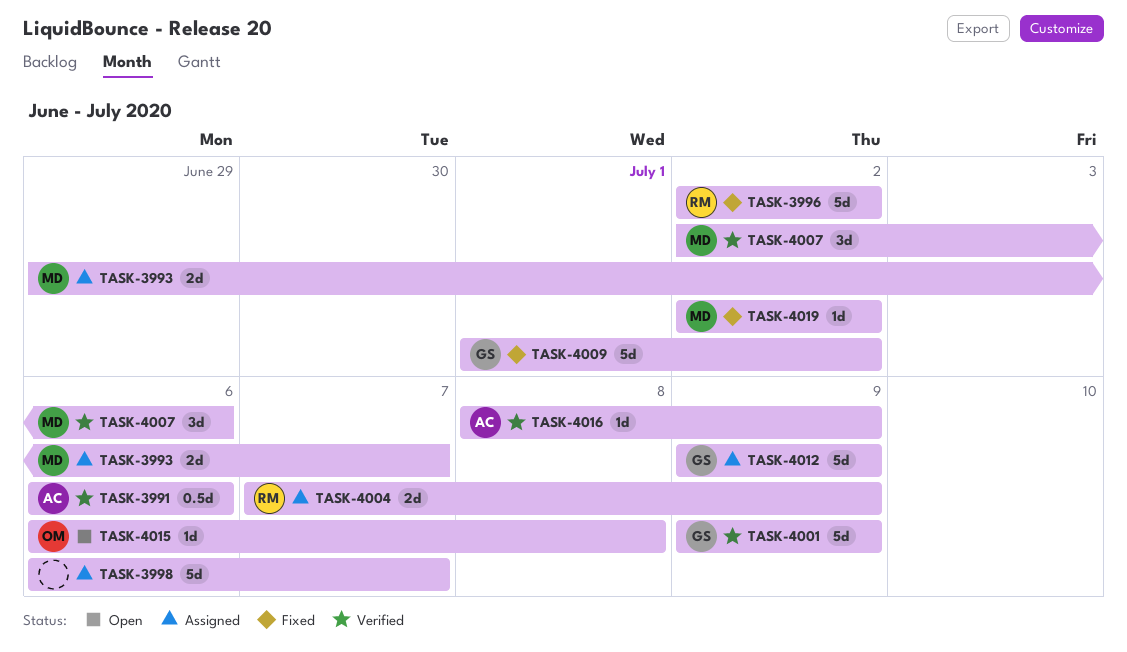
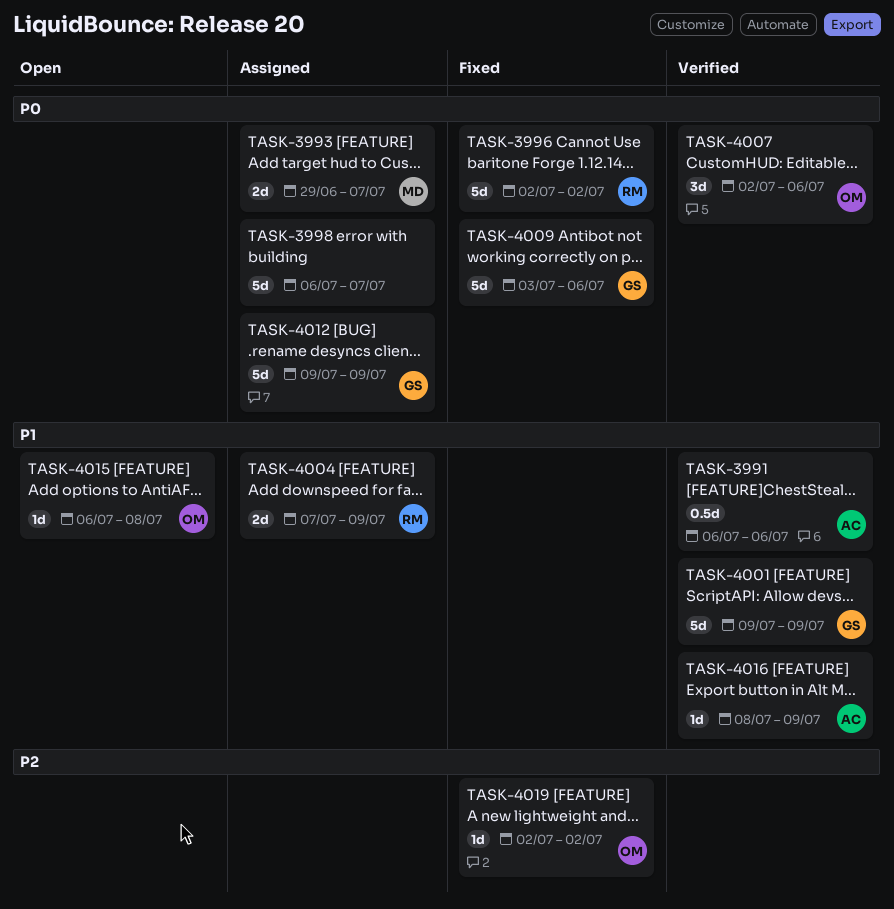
TASK-4007, owner: MD -> OM
TASK-4009, start: Jul 1 -> Jul 3
TASK-4009, due: Jul 2 -> Jul 6
TASK-4019, owner: MD -> OM

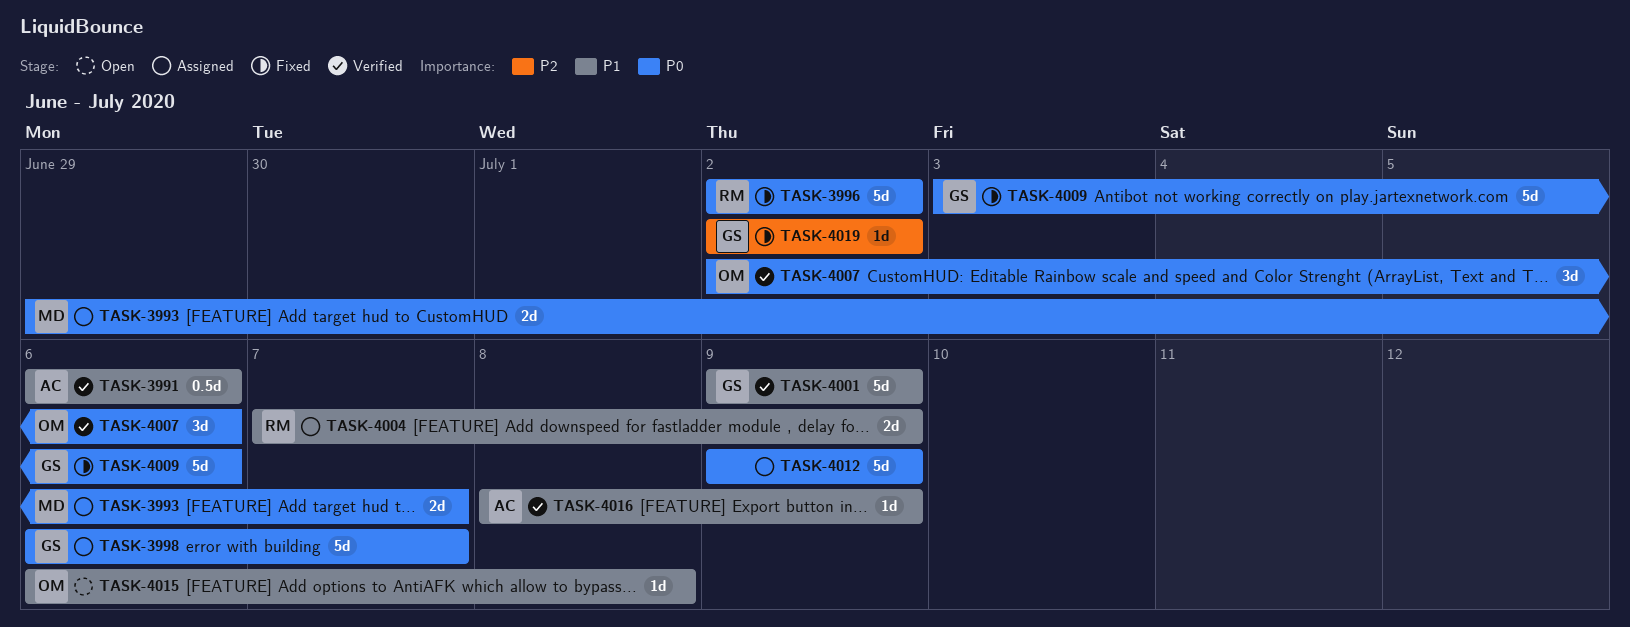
TASK-3998, owner: none -> GS
TASK-4012, owner: GS -> none
TASK-4019, owner: OM -> GS

